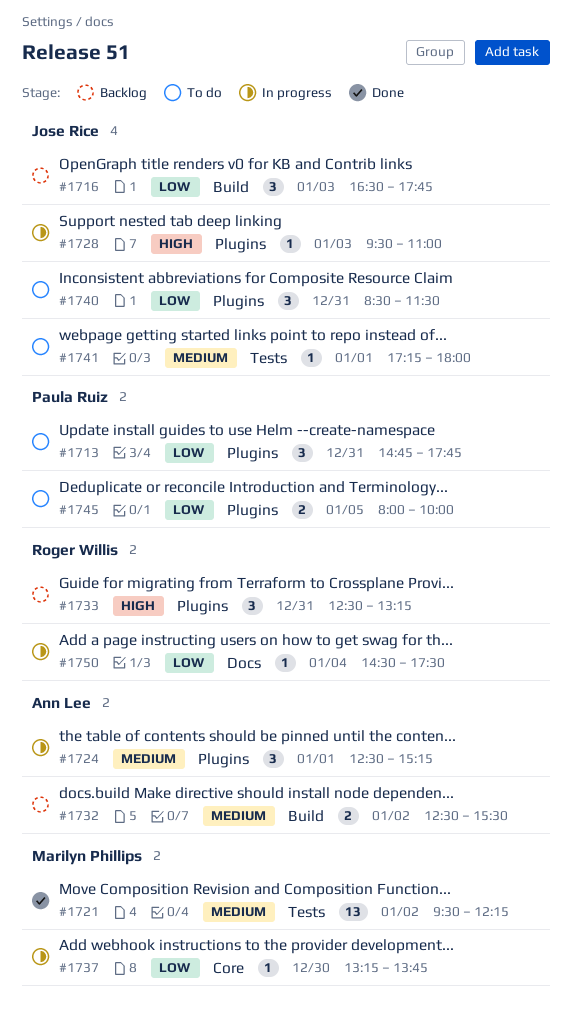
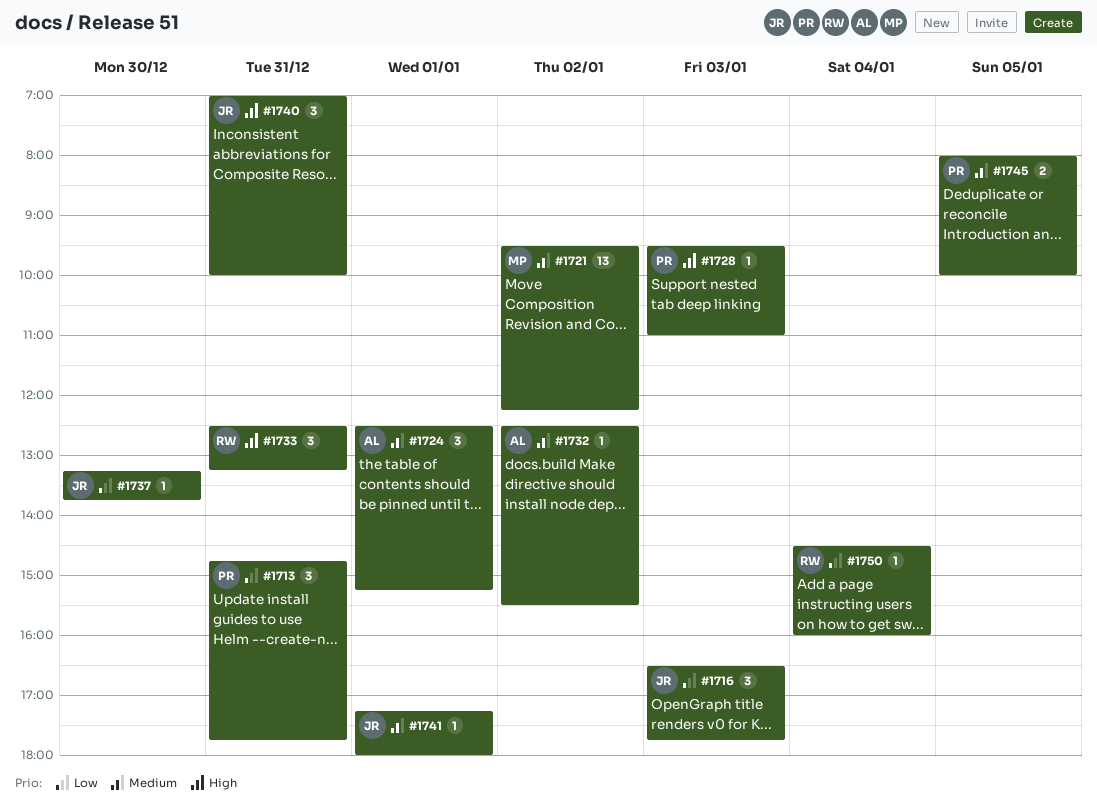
#1728, owner: Jose Rice -> Paula Ruiz
#1732, estimate: 2 -> 1
#1737, owner: Marilyn Phillips -> Jose Rice
#1740, priority: Low -> High
#1740, begins: 08:30 -> 07:00
#1740, ends: 11:30 -> 10:00
#1745, priority: Low -> Medium
#1750, ends: 17:30 -> 16:00

